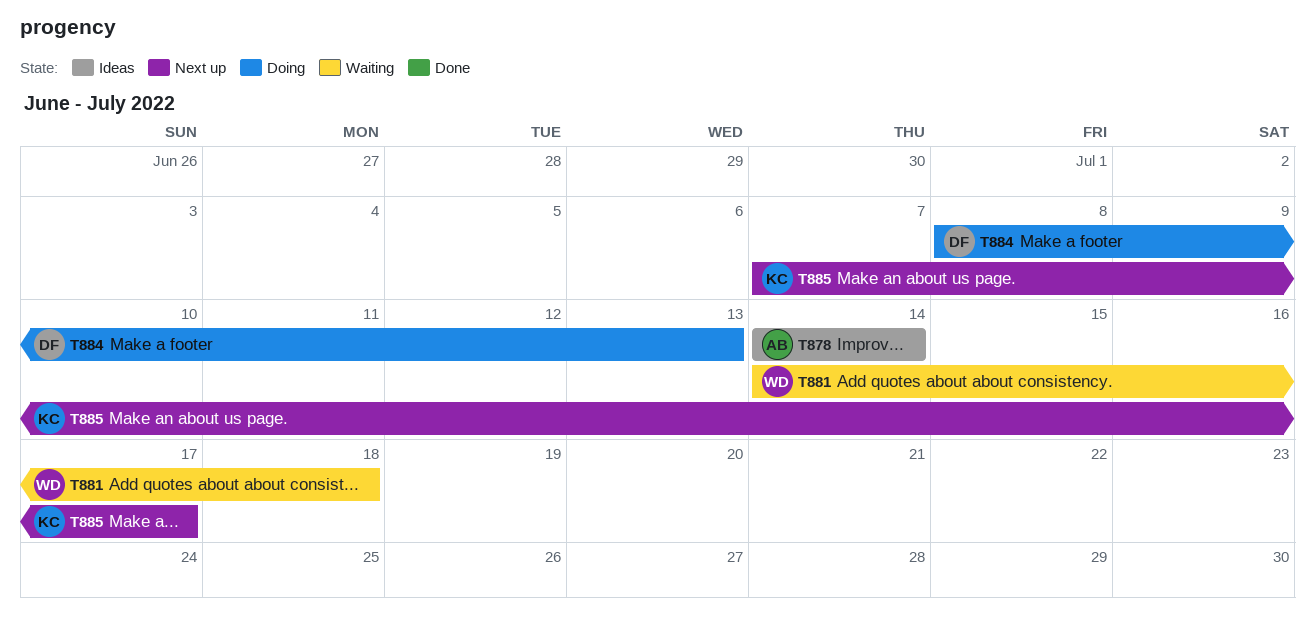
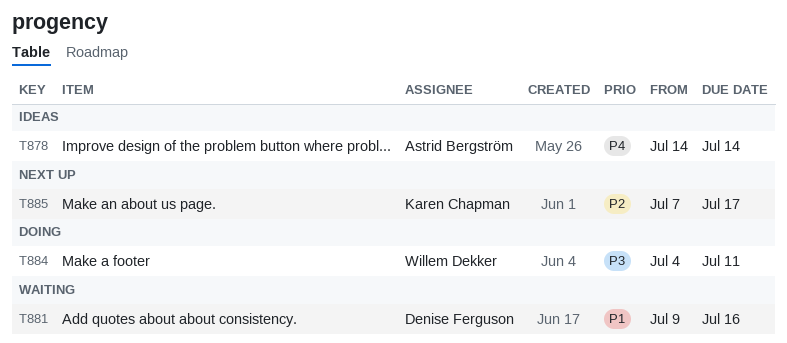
T881, owner: Willem Dekker -> Denise Ferguson
T881, start: Jul 14 -> Jul 9
T881, due: Jul 18 -> Jul 16
T884, owner: Denise Ferguson -> Willem Dekker
T884, start: Jul 8 -> Jul 4
T884, due: Jul 13 -> Jul 11

